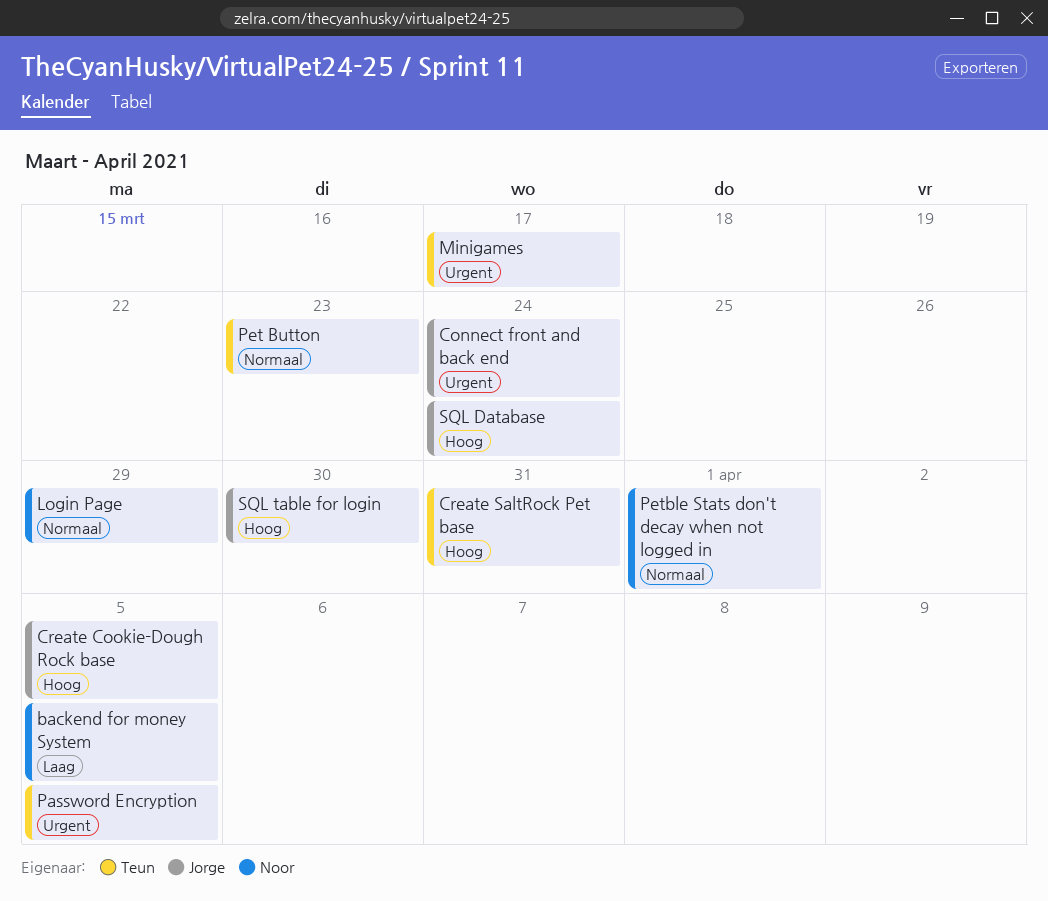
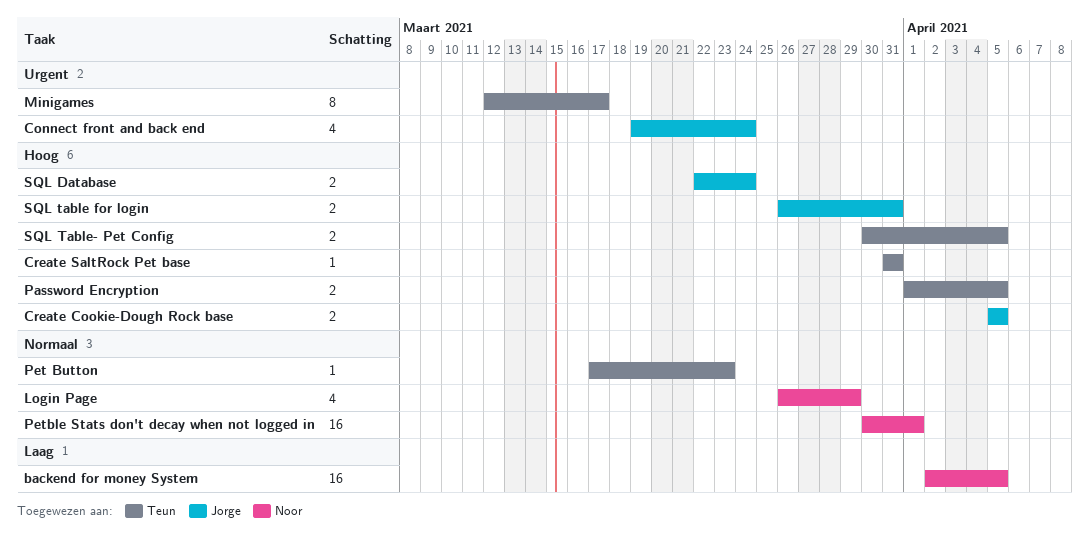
Password Encryption, priority: Urgent -> Hoog
SQL table for login, due: Mar 30 -> Mar 31
SQL Table- Pet Config: none -> present

